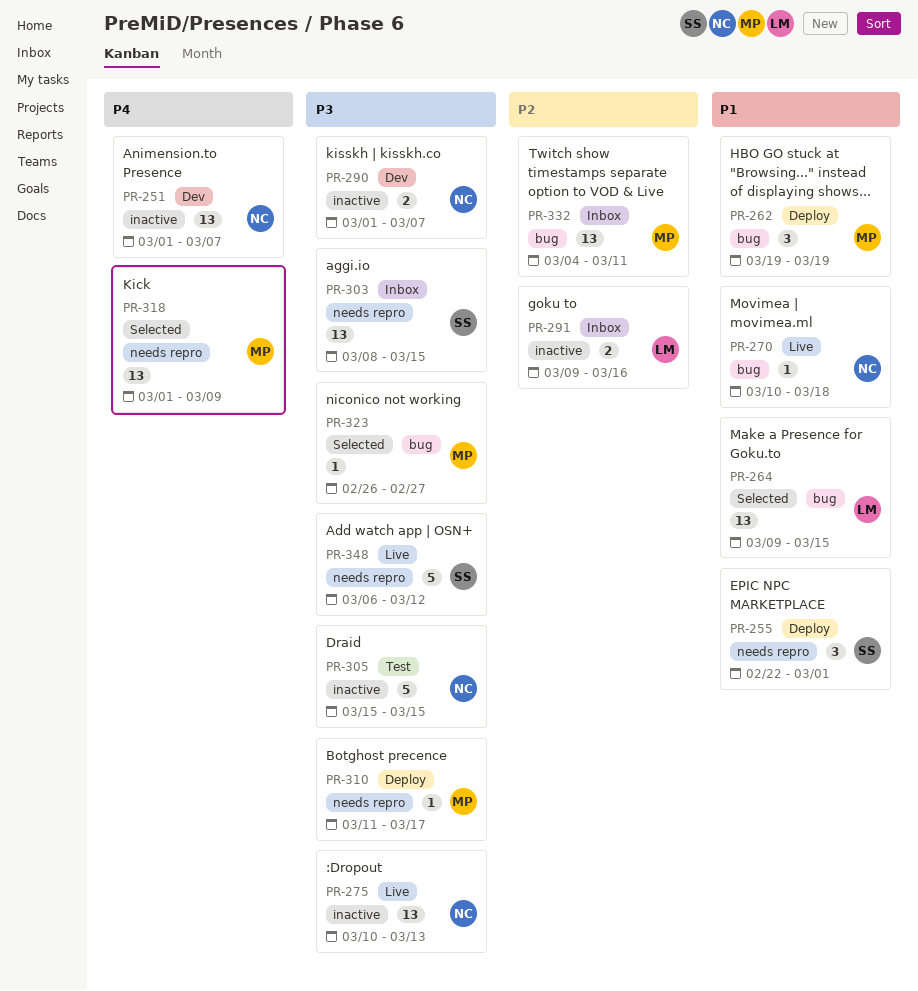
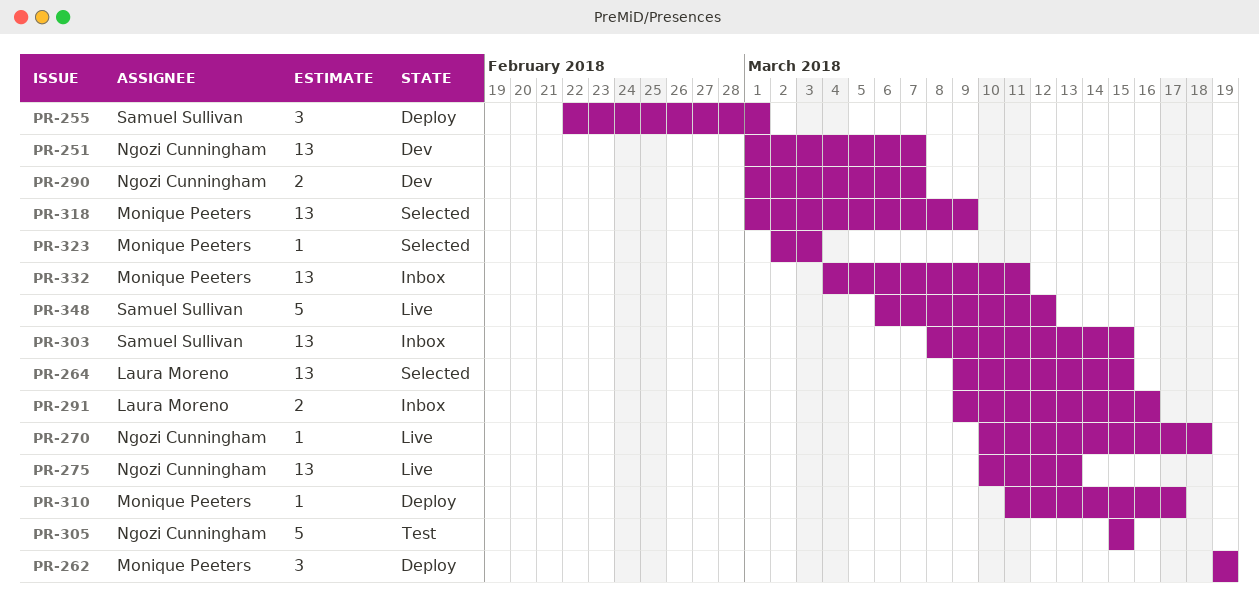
PR-323, start: Feb 26 -> Mar 2
PR-323, due: Feb 27 -> Mar 3

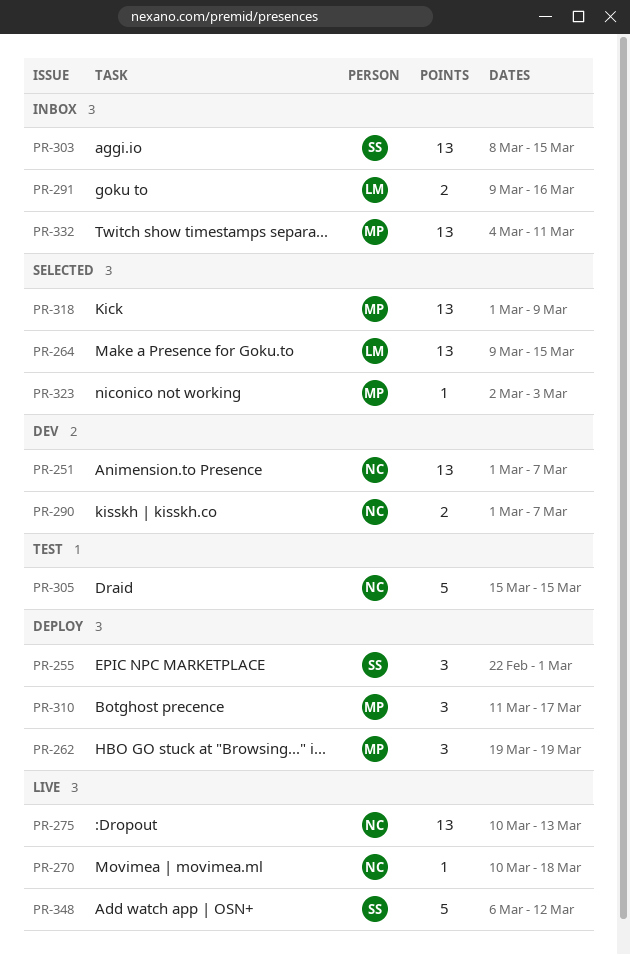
PR-310, estimate: 1 -> 3

